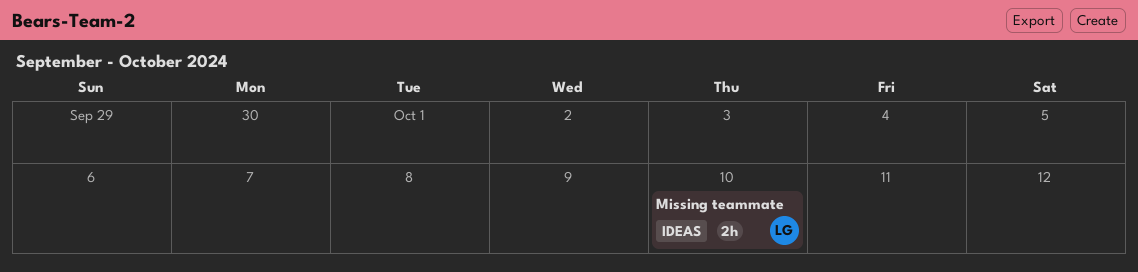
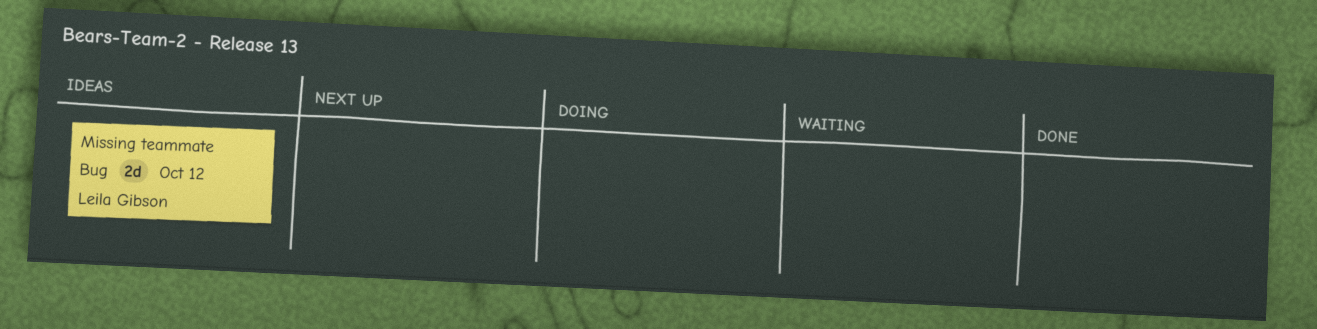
Missing teammate, estimate: 2h -> 2d
Missing teammate, due: Oct 10 -> Oct 12

